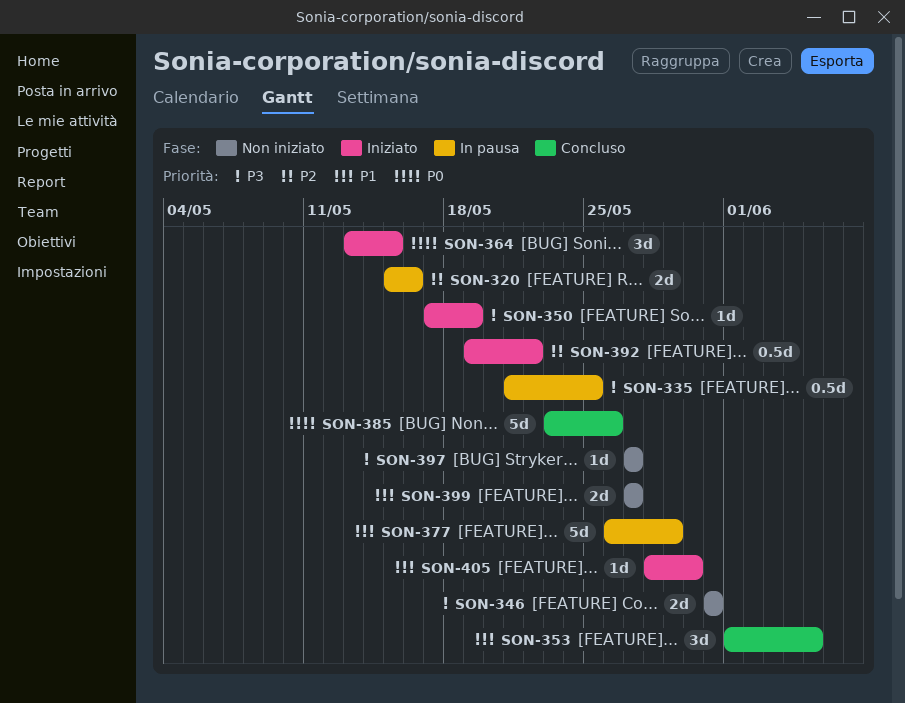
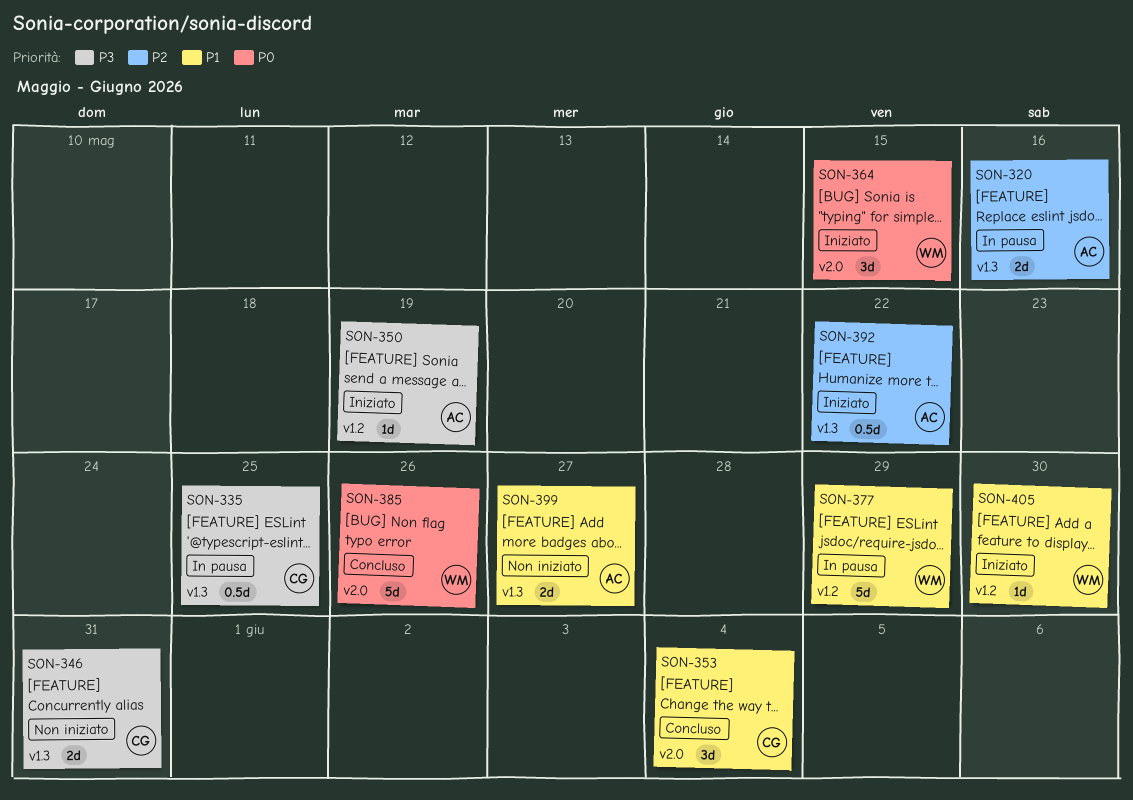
SON-353, due: Jun 5 -> Jun 4
SON-397: present -> none

